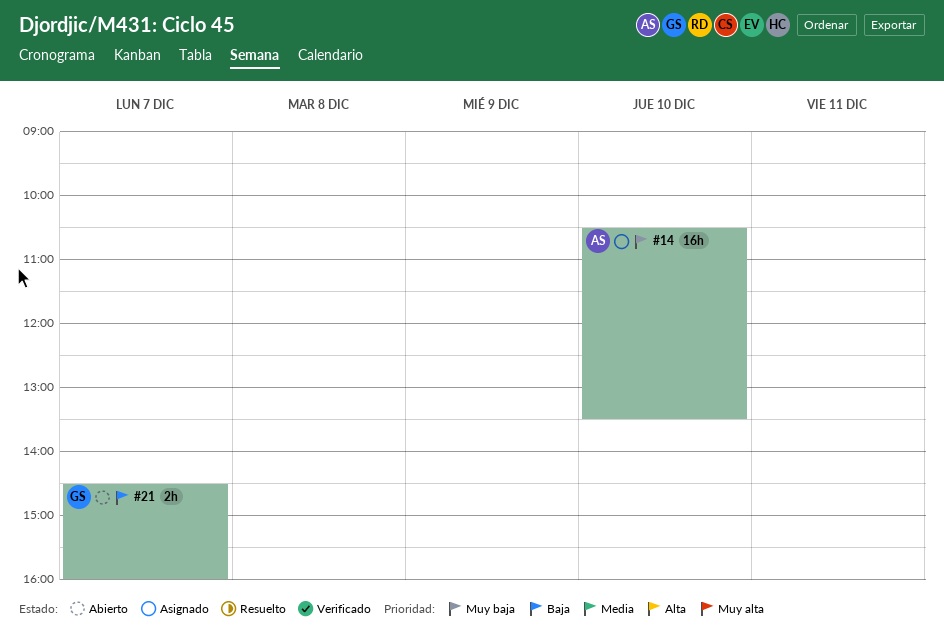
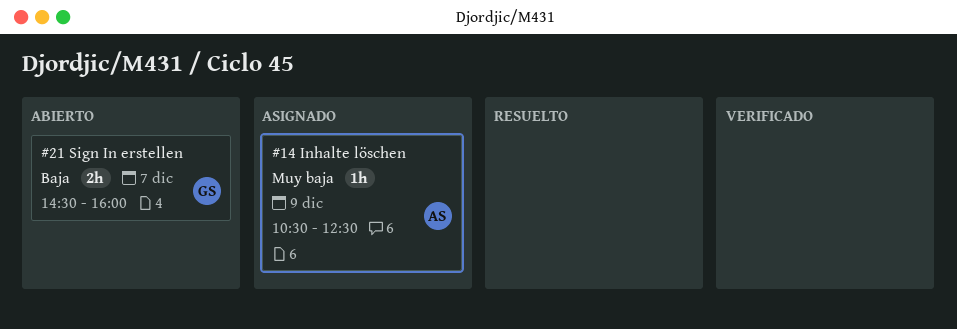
#14, estimate: 16h -> 1h
#14, day: Dec 10 -> Dec 9
#14, ends: 13:30 -> 12:30

